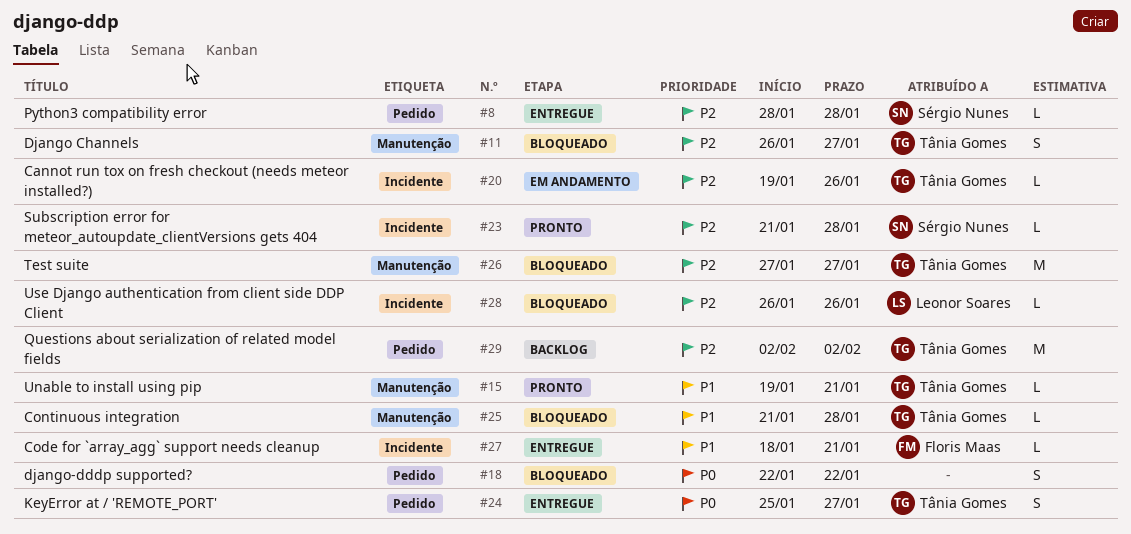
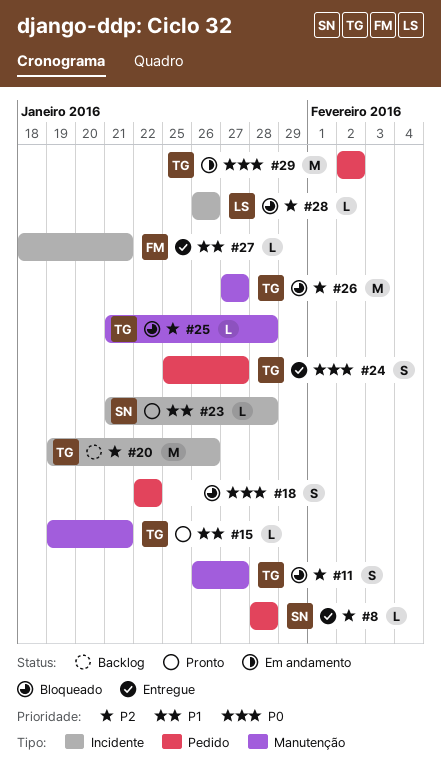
#20, status: Em andamento -> Backlog
#20, estimate: L -> M
#23, priority: P2 -> P1
#25, priority: P1 -> P2
#29, status: Backlog -> Em andamento
#29, priority: P2 -> P0

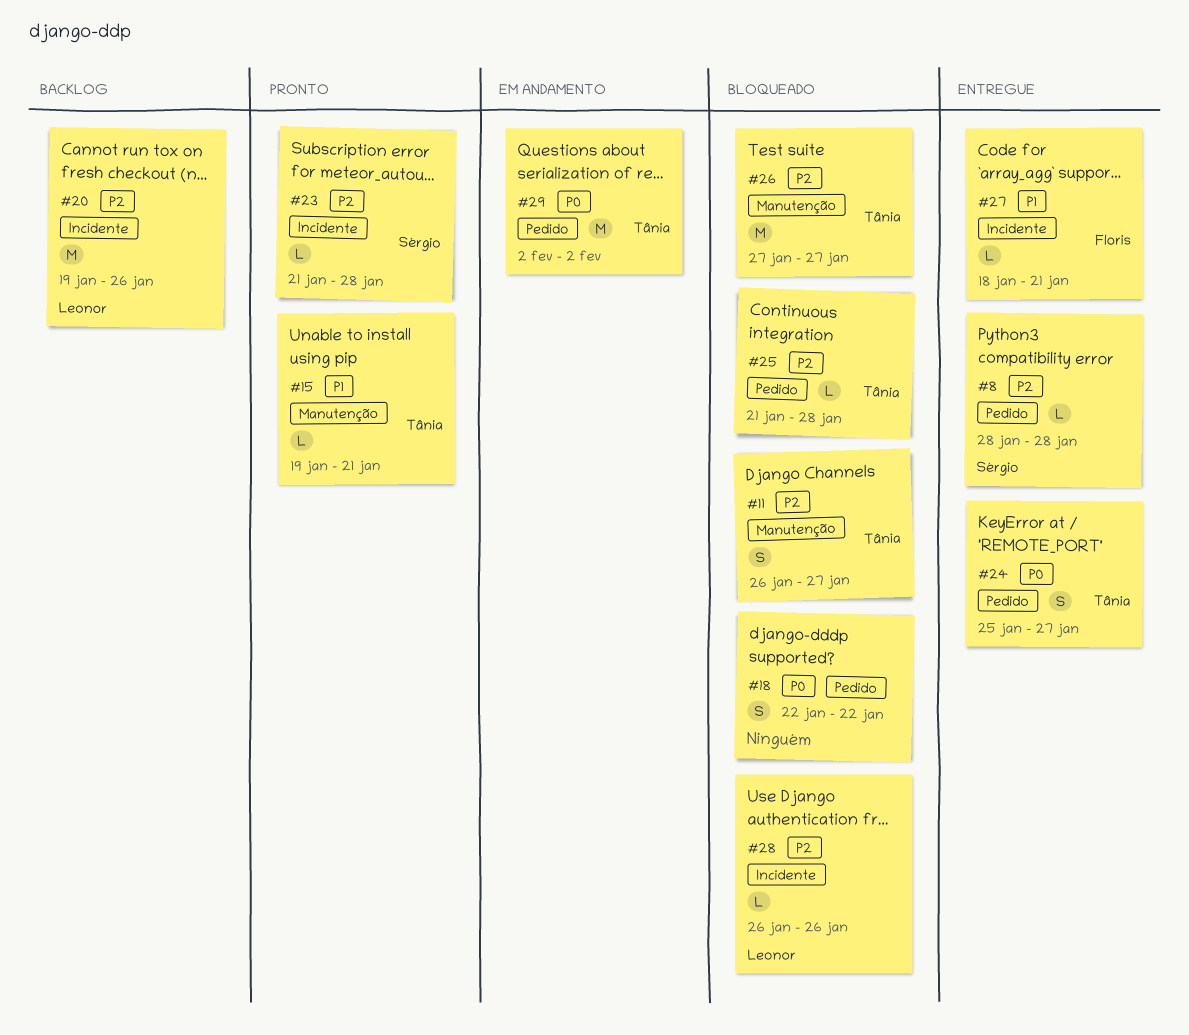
#20, owner: Tânia -> Leonor
#23, priority: P1 -> P2
#25, label: Manutenção -> Pedido

